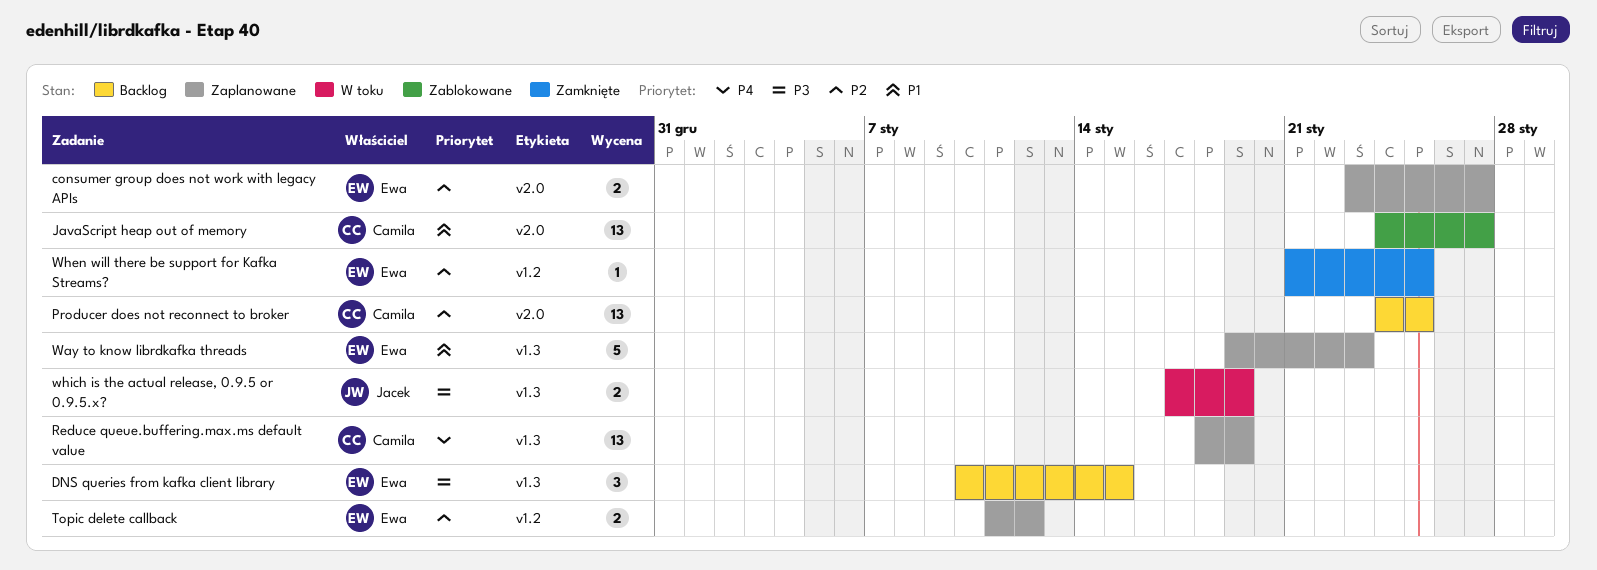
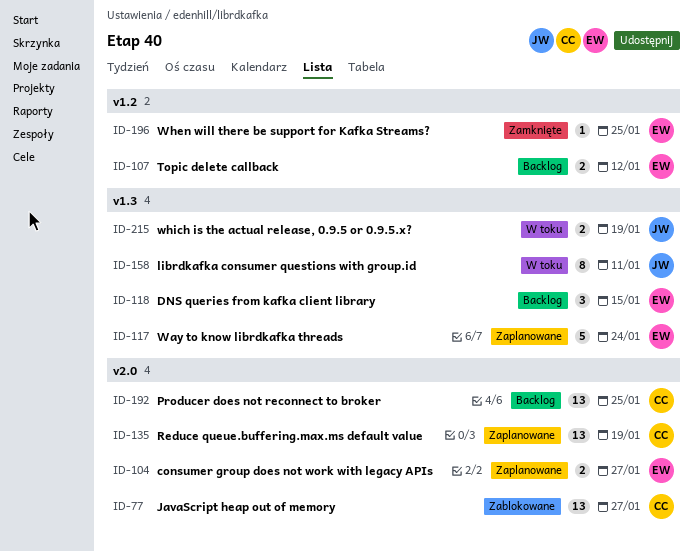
librdkafka consumer questions with group.id: none -> present
Reduce queue.buffering.max.ms default value, label: v1.3 -> v2.0
Topic delete callback, status: Zaplanowane -> Backlog
Way to know librdkafka threads, due: Jan 23 -> Jan 24

